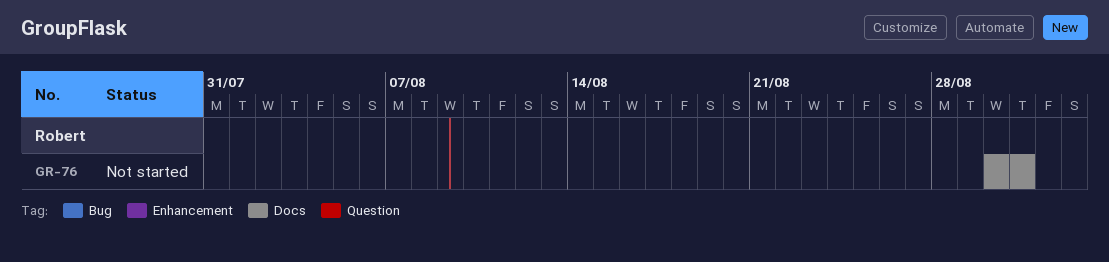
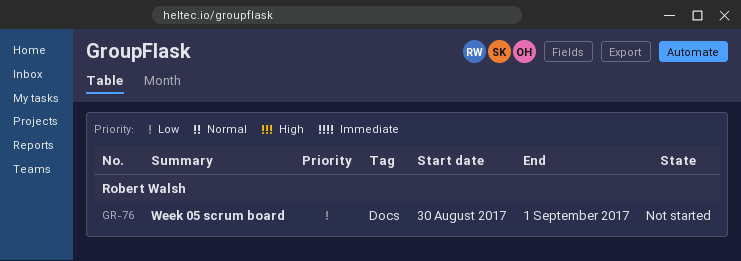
GR-76, due: Aug 31 -> Sep 1

